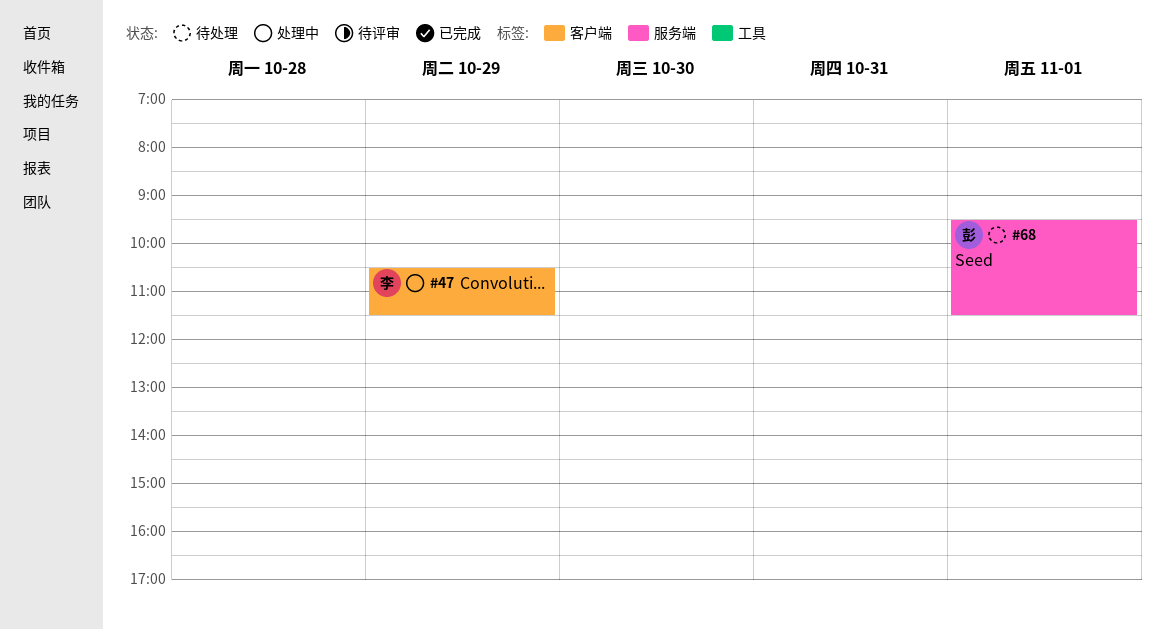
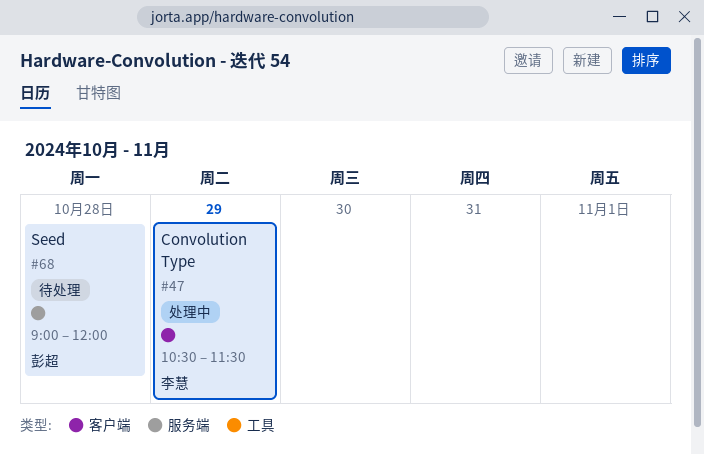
#68, day: Nov 1 -> Oct 28
#68, begins: 09:30 -> 09:00
#68, ends: 11:30 -> 12:00

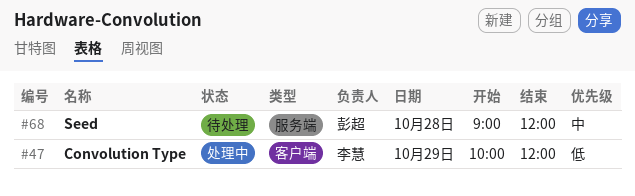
#47, begins: 10:30 -> 10:00
#47, ends: 11:30 -> 12:00

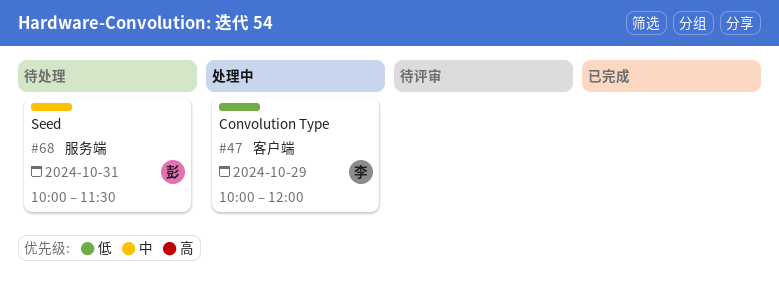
#68, day: Oct 28 -> Oct 31
#68, begins: 09:00 -> 10:00
#68, ends: 12:00 -> 11:30

